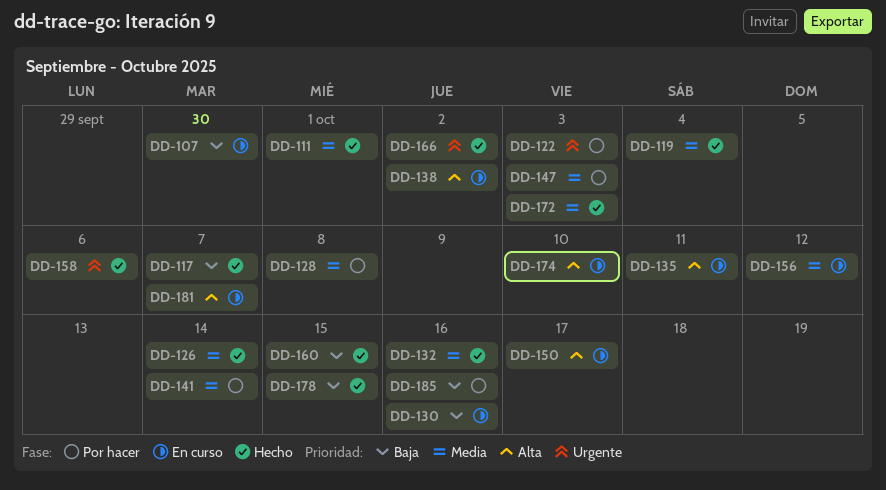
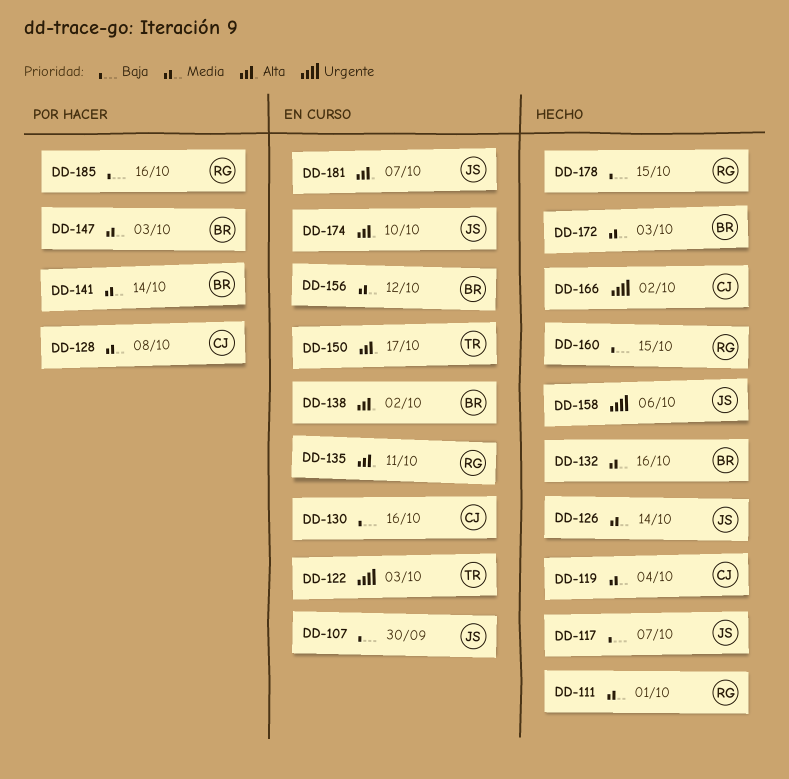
DD-122, status: Por hacer -> En curso

